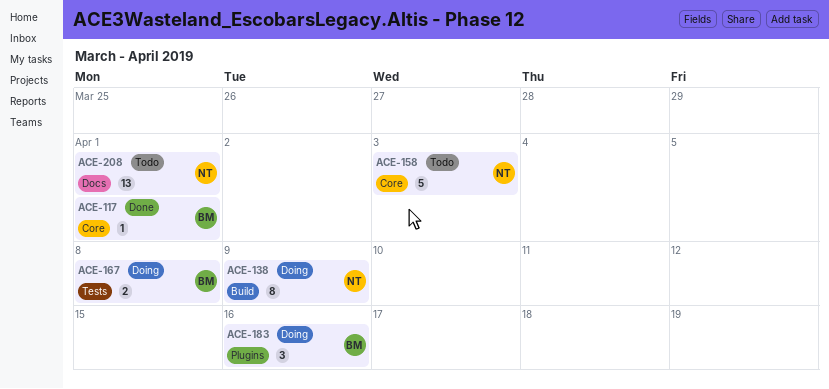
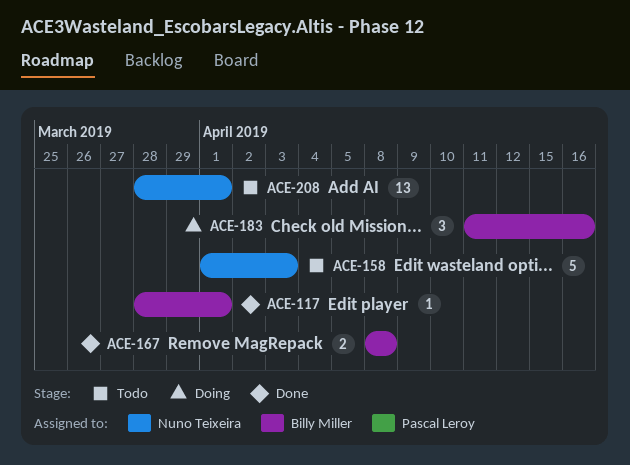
ACE-138: present -> none
ACE-167, status: Doing -> Done

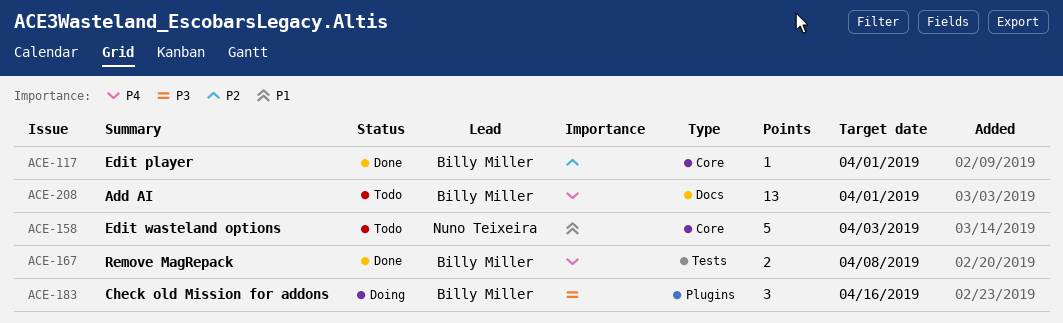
ACE-208, owner: Nuno Teixeira -> Billy Miller

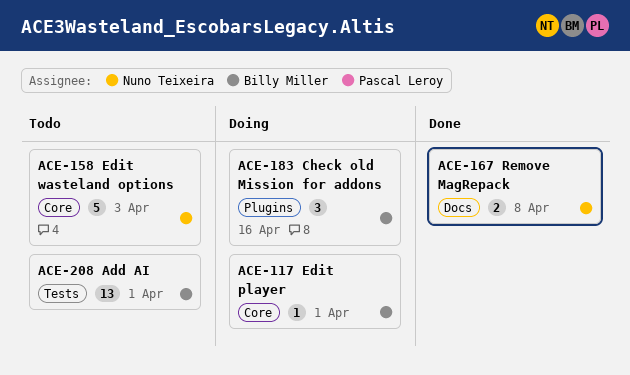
ACE-117, status: Done -> Doing
ACE-167, owner: Billy Miller -> Nuno Teixeira
ACE-167, label: Tests -> Docs
ACE-208, label: Docs -> Tests

